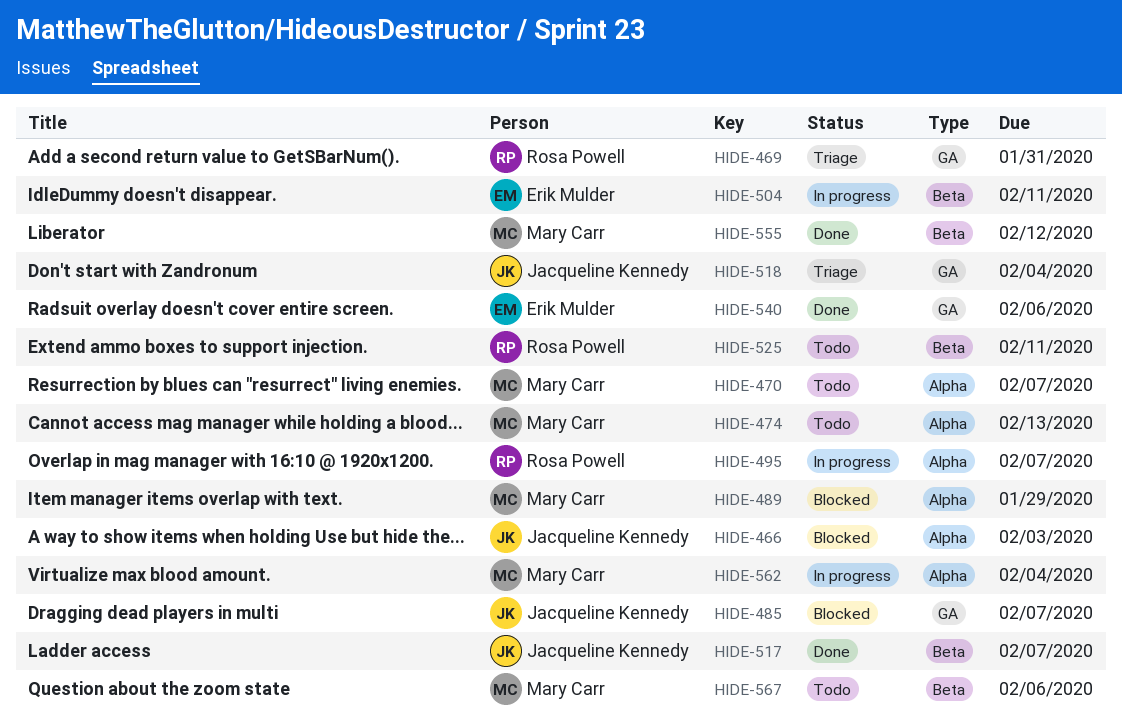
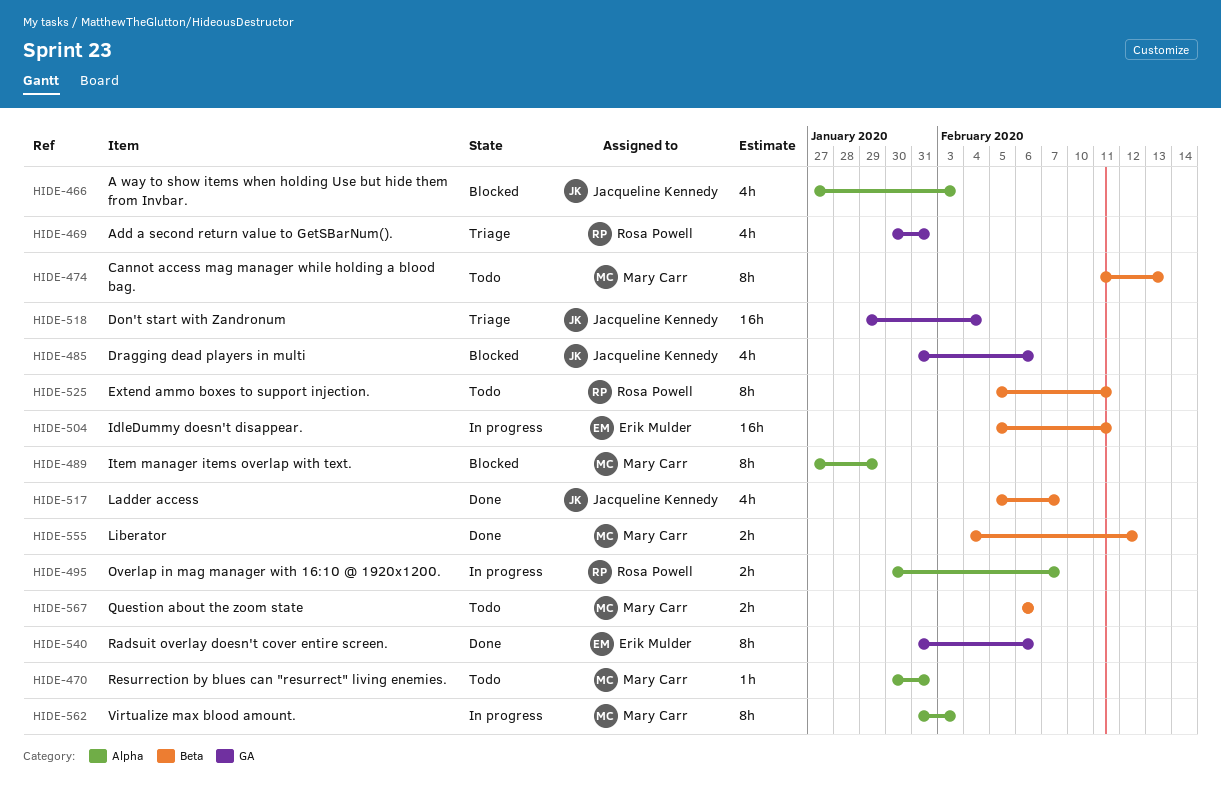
HIDE-470, due: Feb 7 -> Jan 31
HIDE-474, label: Alpha -> Beta
HIDE-485, due: Feb 7 -> Feb 6
HIDE-562, due: Feb 4 -> Feb 3

